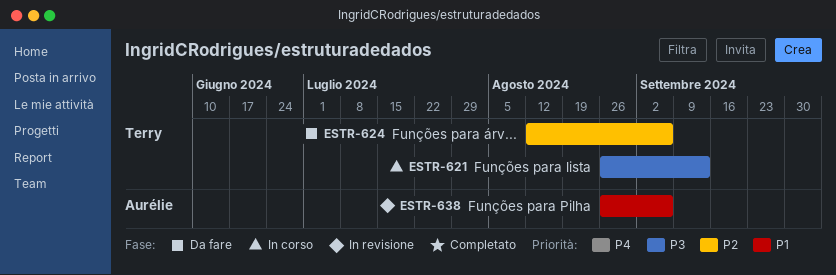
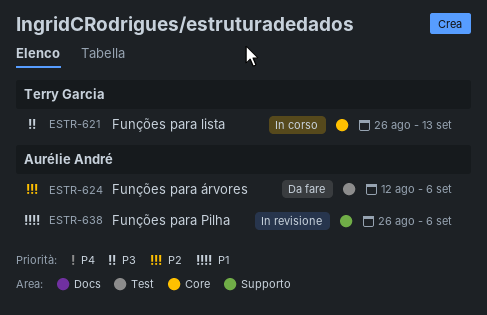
ESTR-624, owner: Terry Garcia -> Aurélie André

